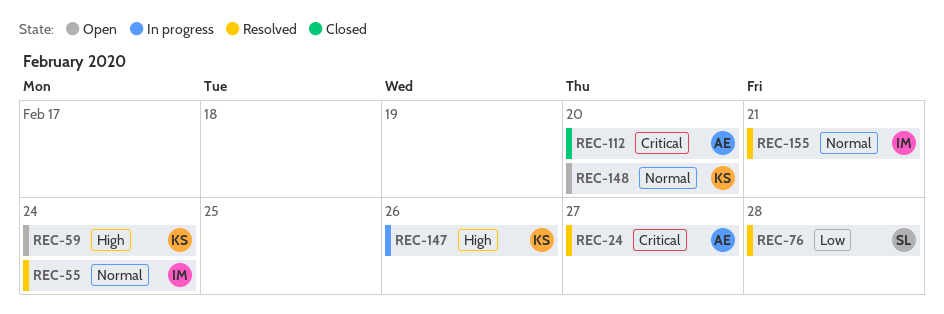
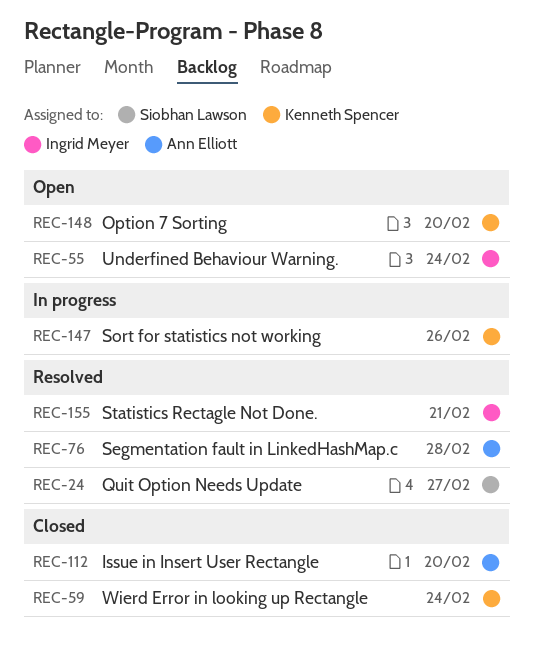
REC-24, owner: Ann Elliott -> Siobhan Lawson
REC-55, status: Resolved -> Open
REC-59, status: Open -> Closed
REC-76, owner: Siobhan Lawson -> Ann Elliott

